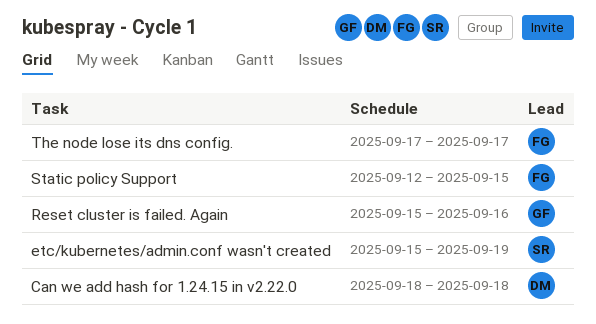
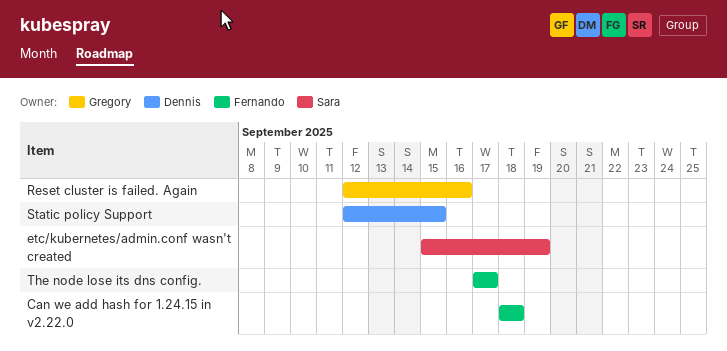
Can we add hash for 1.24.15 in v2.22.0, owner: Dennis -> Fernando
Reset cluster is failed. Again, start: Sep 15 -> Sep 12
Static policy Support, owner: Fernando -> Dennis

